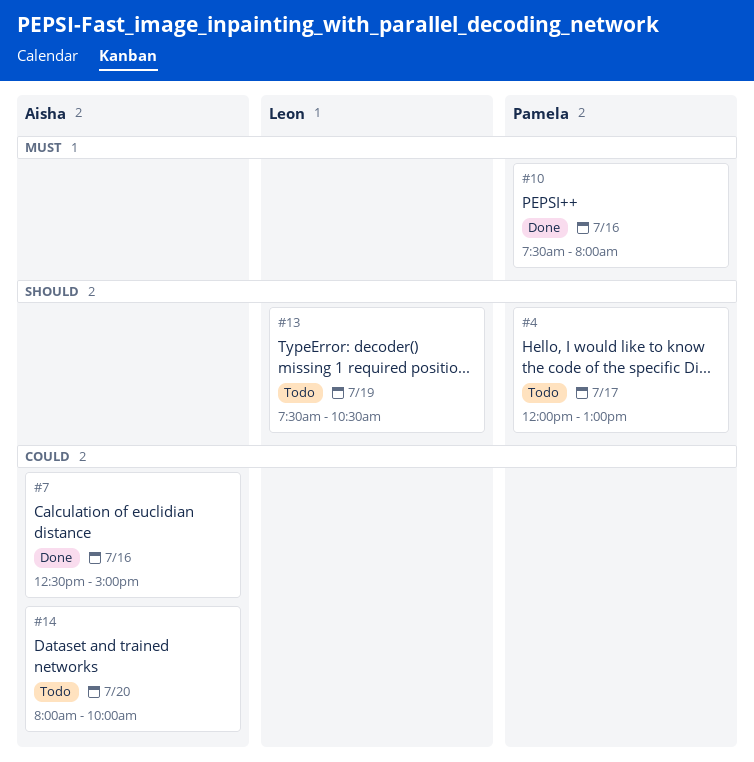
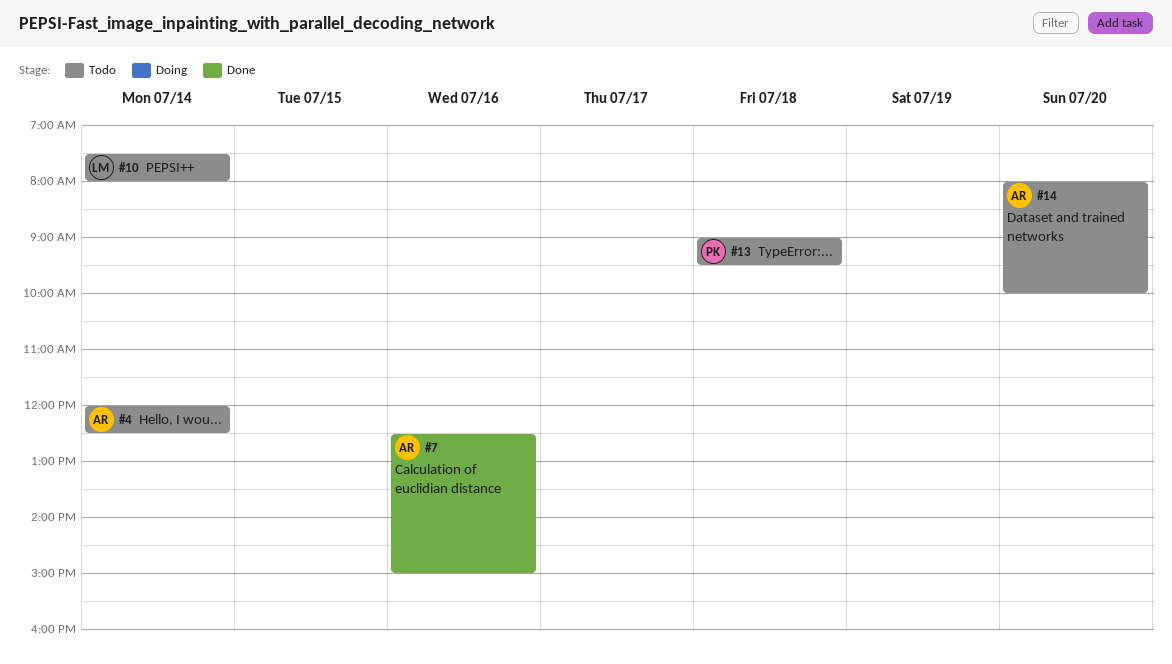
#4, owner: Pamela -> Aisha
#4, day: Jul 17 -> Jul 14
#4, ends: 13:00 -> 12:30
#10, status: Done -> Todo
#10, owner: Pamela -> Leon
#10, day: Jul 16 -> Jul 14
#13, owner: Leon -> Pamela
#13, day: Jul 19 -> Jul 18
#13, begins: 07:30 -> 09:00
#13, ends: 10:30 -> 09:30

